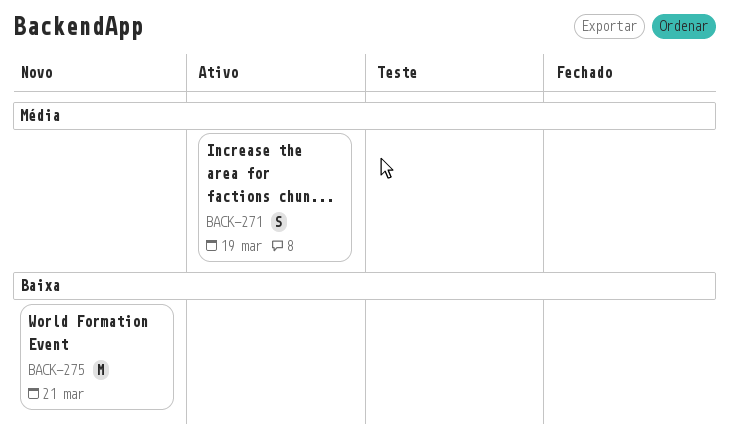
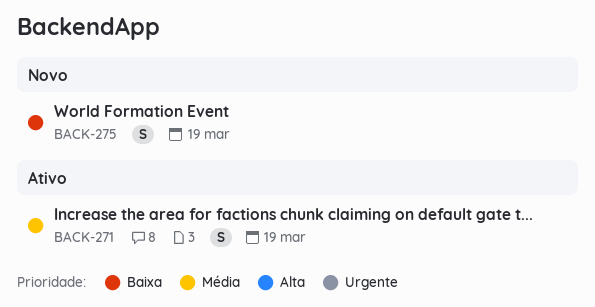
BACK-275, estimate: M -> S
BACK-275, due: Mar 21 -> Mar 19

